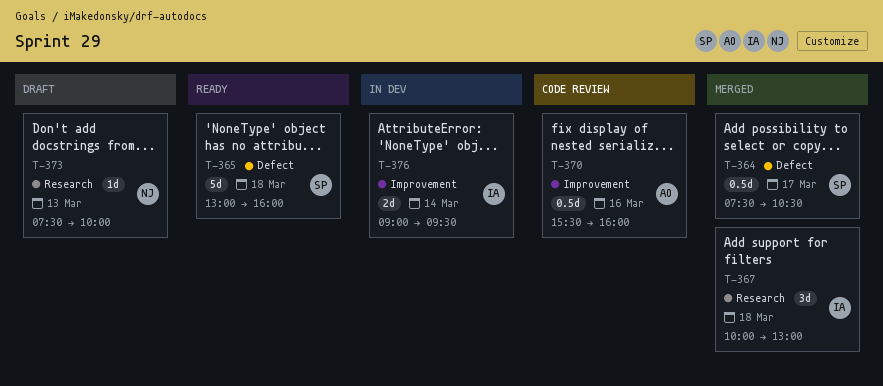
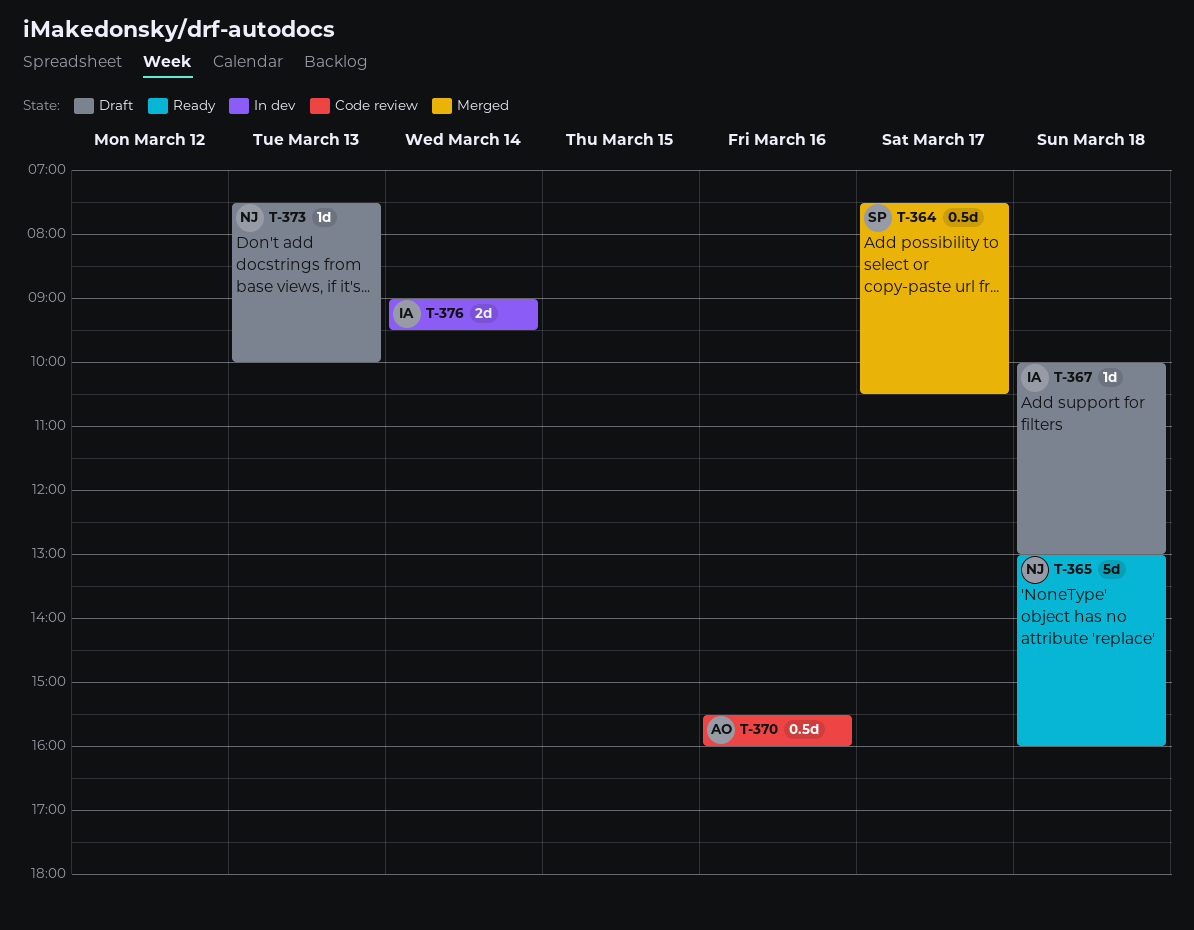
T-365, owner: SP -> NJ
T-367, status: Merged -> Draft
T-367, estimate: 3d -> 1d

